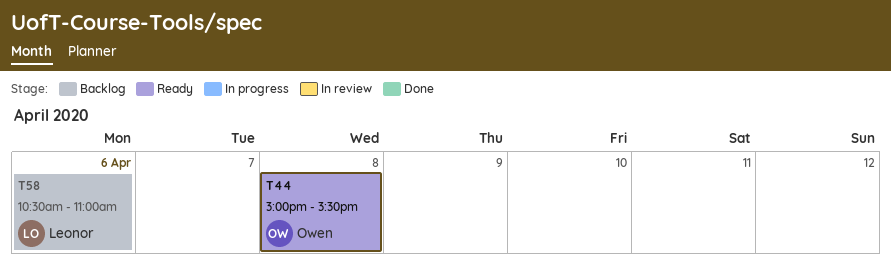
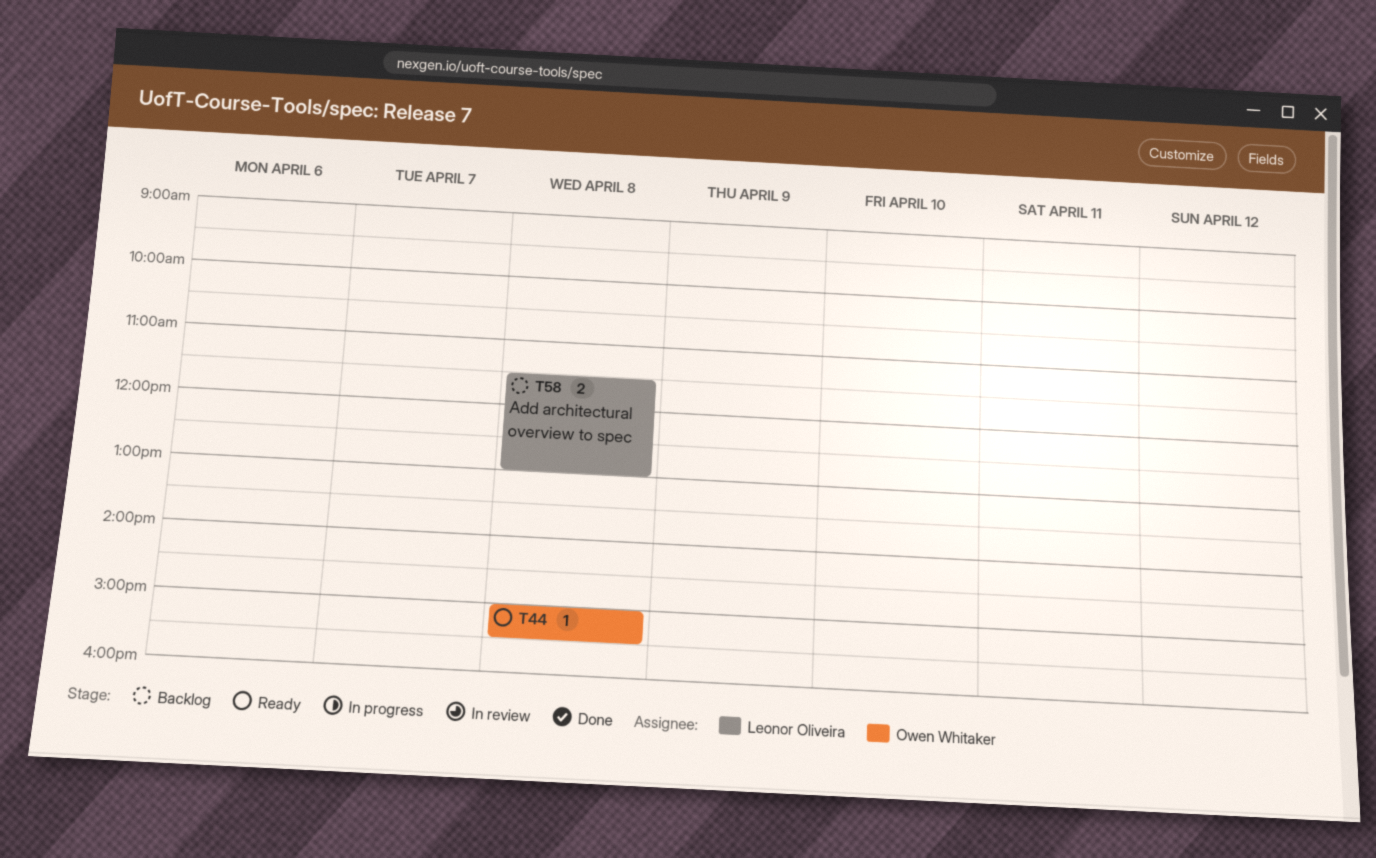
T58, day: Apr 6 -> Apr 8
T58, begins: 10:30 -> 11:30
T58, ends: 11:00 -> 13:00

